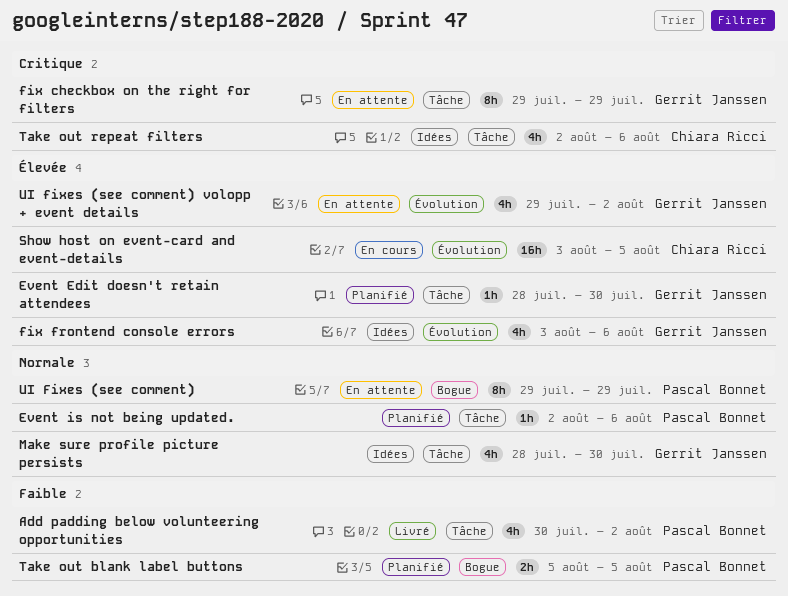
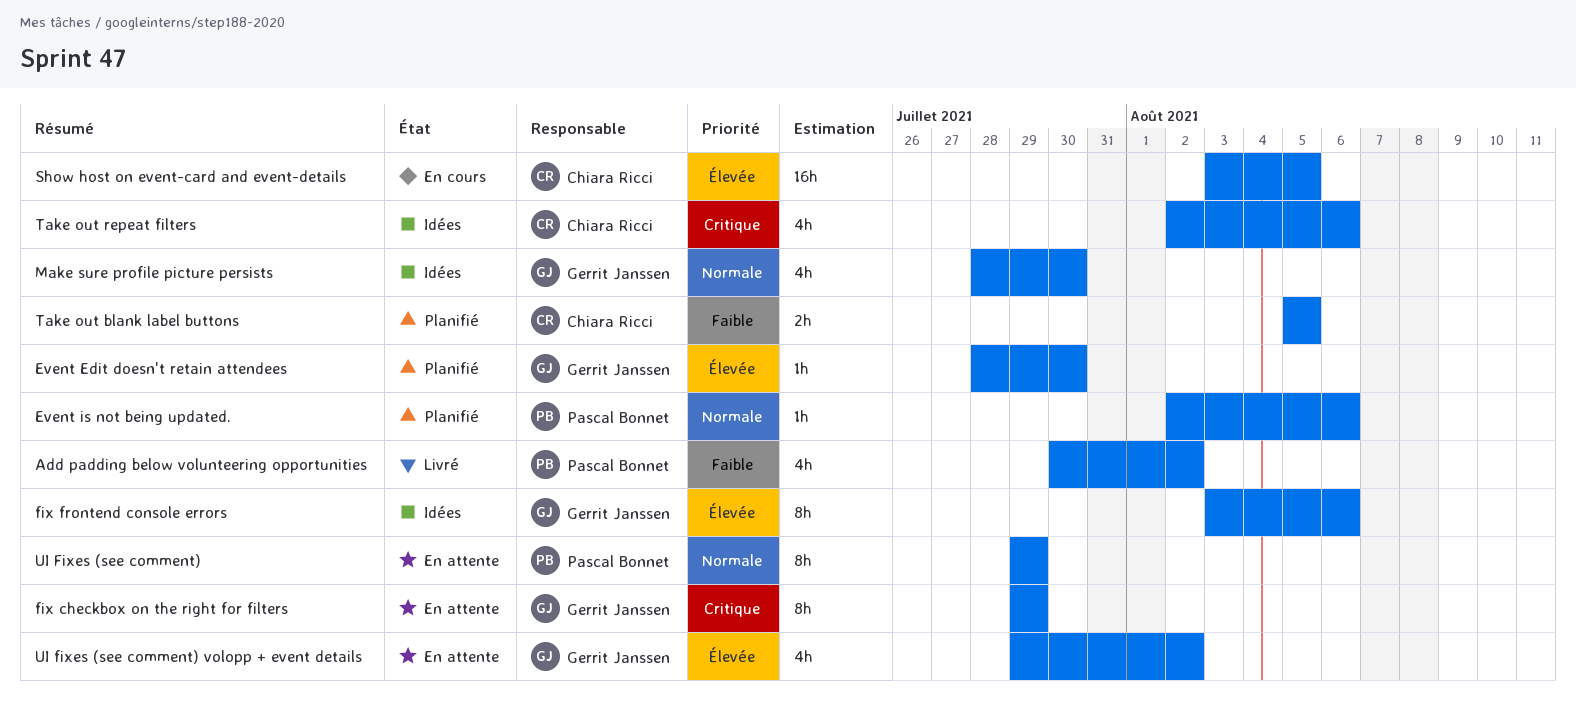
fix frontend console errors, estimate: 4h -> 8h
Take out blank label buttons, owner: Pascal Bonnet -> Chiara Ricci

